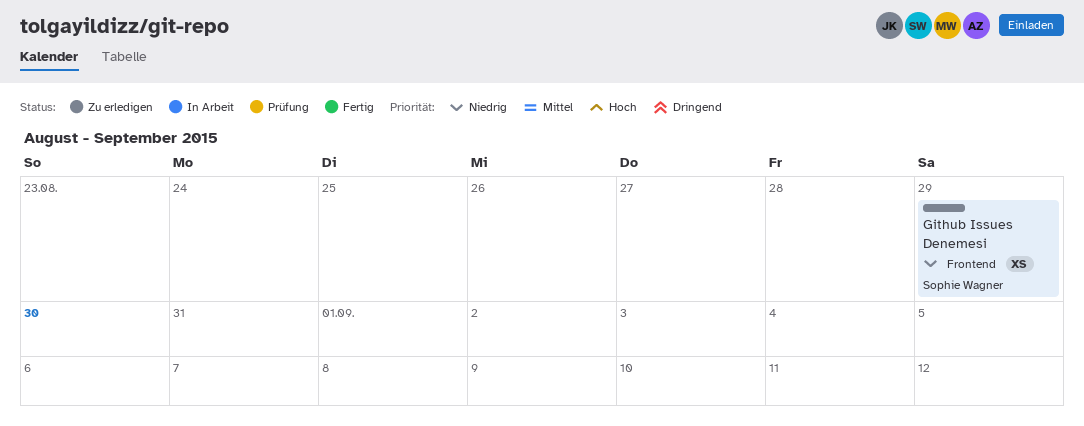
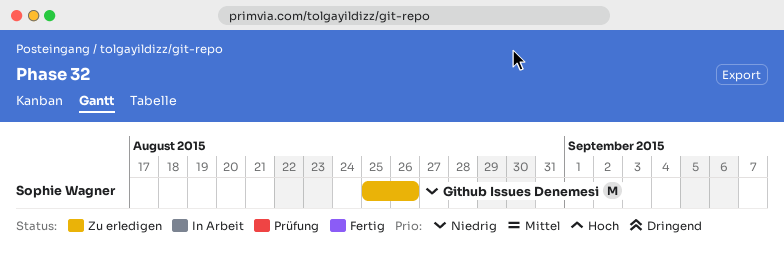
Github Issues Denemesi, estimate: XS -> M
Github Issues Denemesi, due: Aug 29 -> Aug 26

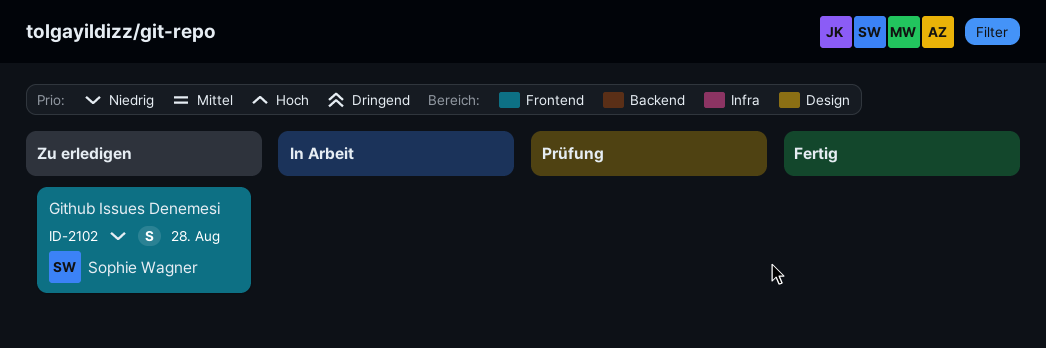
Github Issues Denemesi, estimate: M -> S
Github Issues Denemesi, due: Aug 26 -> Aug 28

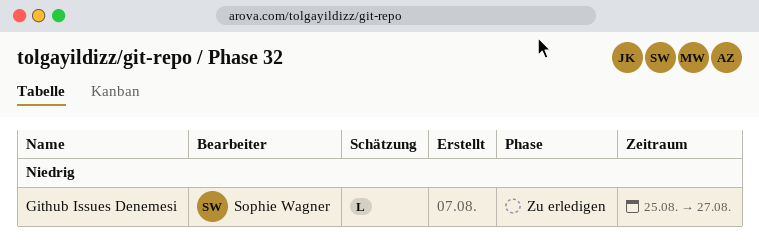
Github Issues Denemesi, estimate: S -> L
Github Issues Denemesi, due: Aug 28 -> Aug 27

